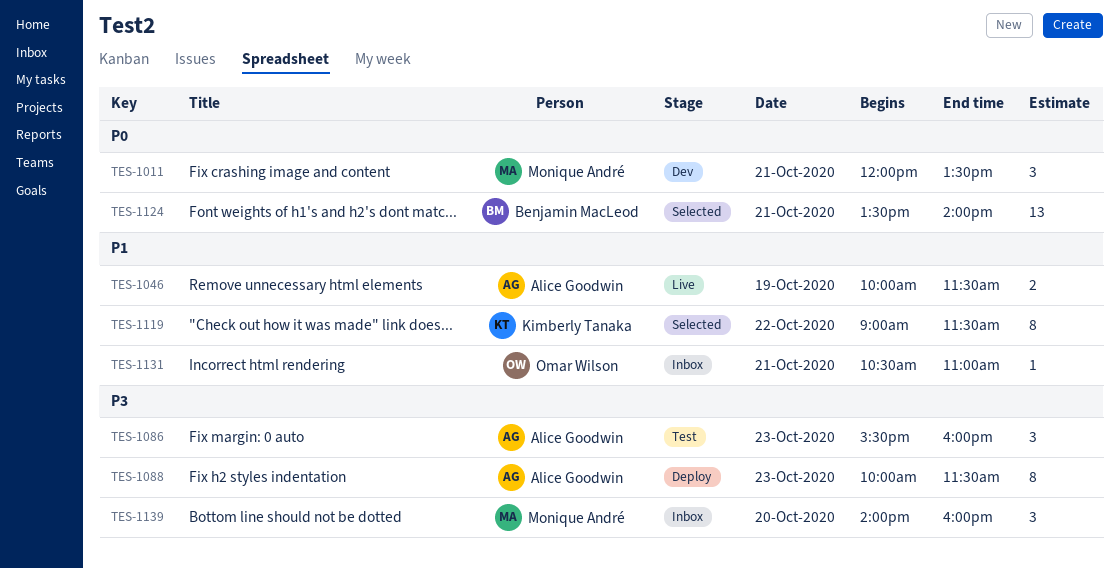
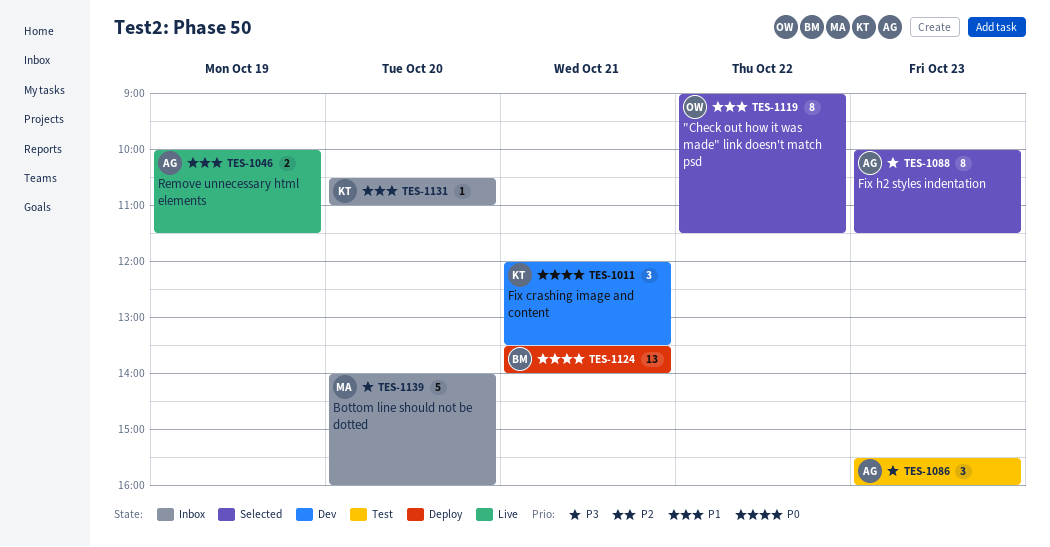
TES-1011, owner: Monique André -> Kimberly Tanaka
TES-1088, status: Deploy -> Selected
TES-1119, owner: Kimberly Tanaka -> Omar Wilson
TES-1124, status: Selected -> Deploy
TES-1131, owner: Omar Wilson -> Kimberly Tanaka
TES-1131, day: Oct 21 -> Oct 20
TES-1139, estimate: 3 -> 5

